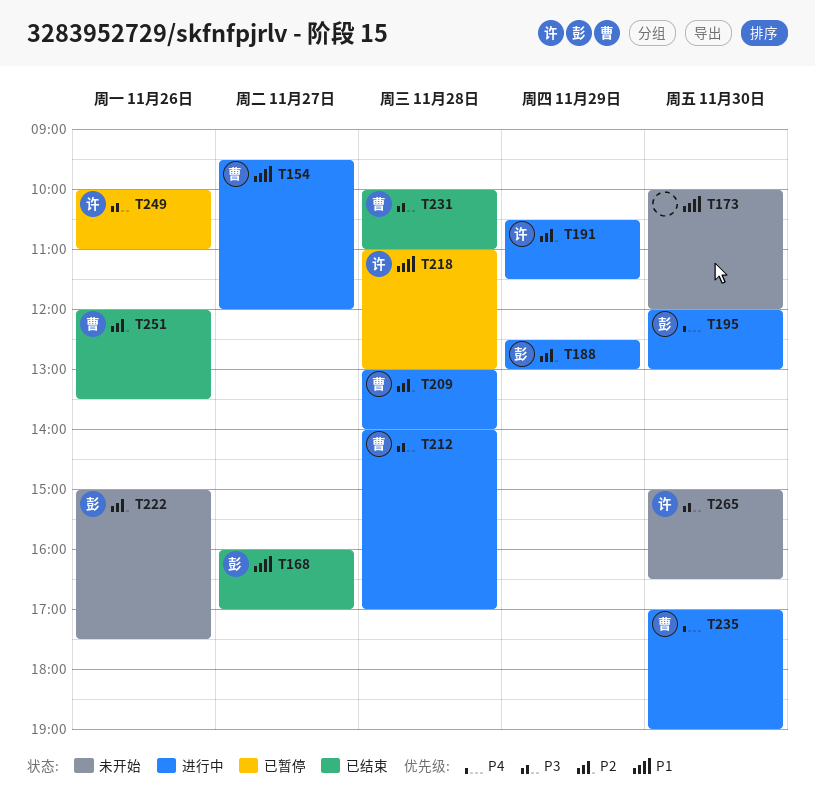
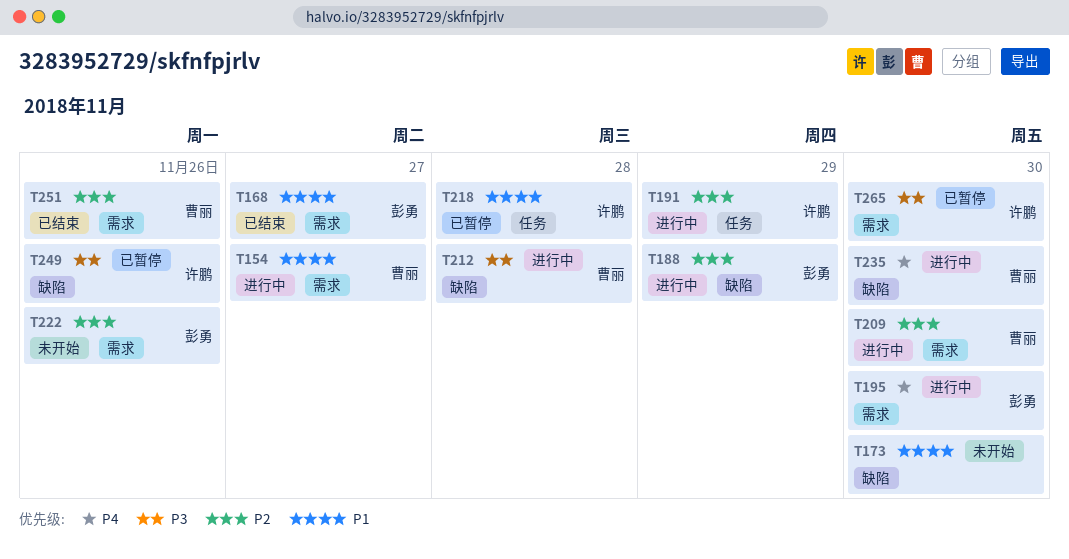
T209, day: Nov 28 -> Nov 30
T231: present -> none
T265, status: 未开始 -> 已暂停

